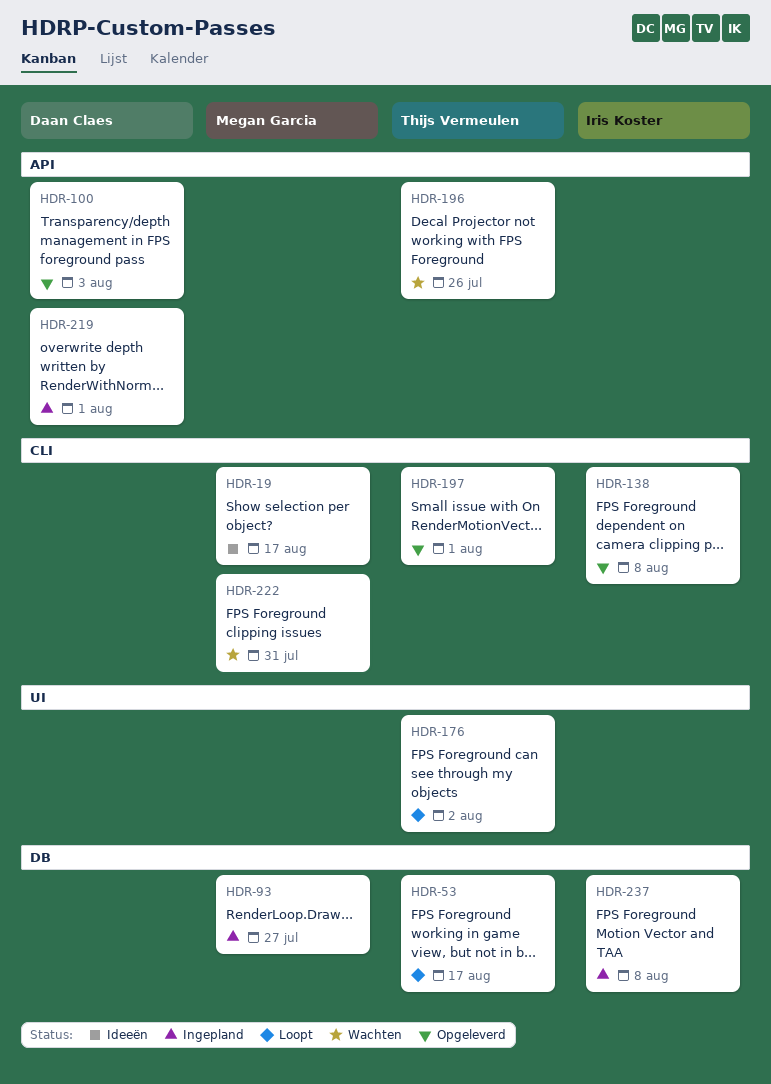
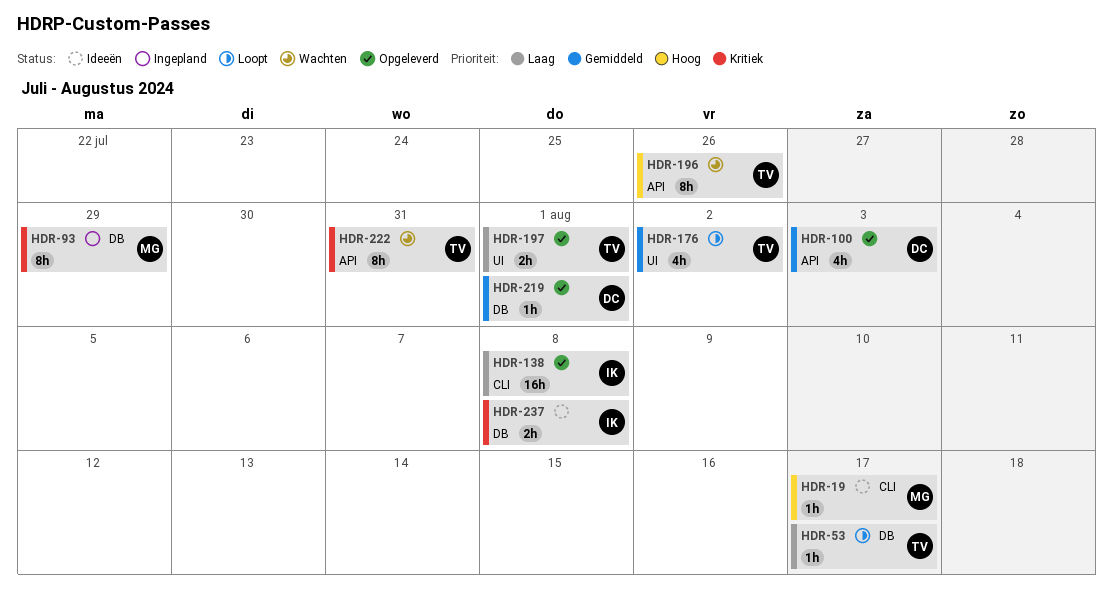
HDR-93, due: Jul 27 -> Jul 29
HDR-197, label: CLI -> UI
HDR-219, status: Ingepland -> Opgeleverd
HDR-219, label: API -> DB
HDR-222, owner: Megan Garcia -> Thijs Vermeulen
HDR-222, label: CLI -> API
HDR-237, status: Ingepland -> Ideeën

